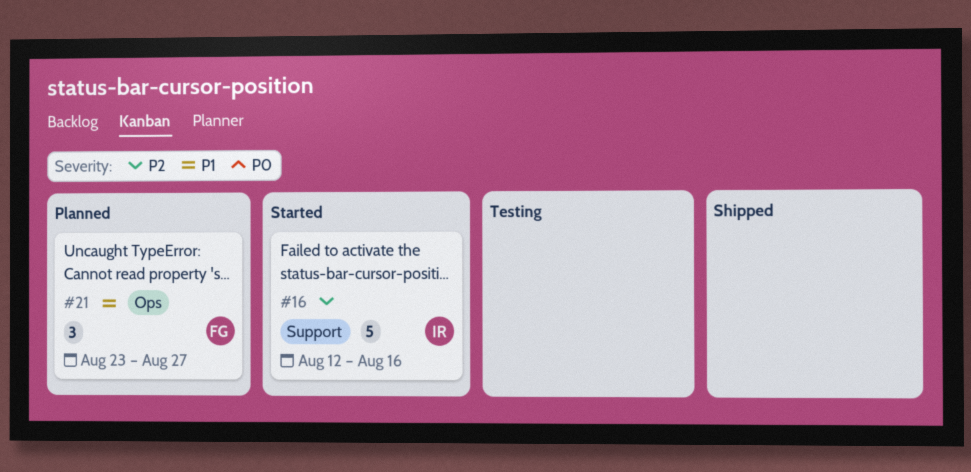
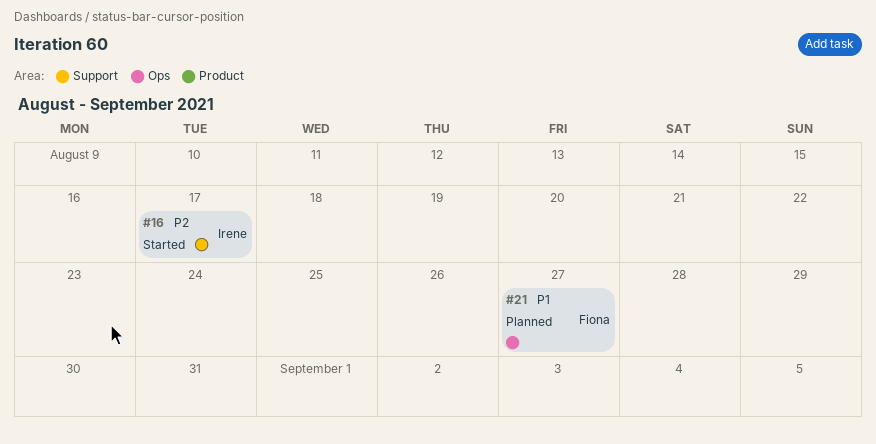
#16, due: Aug 16 -> Aug 17

